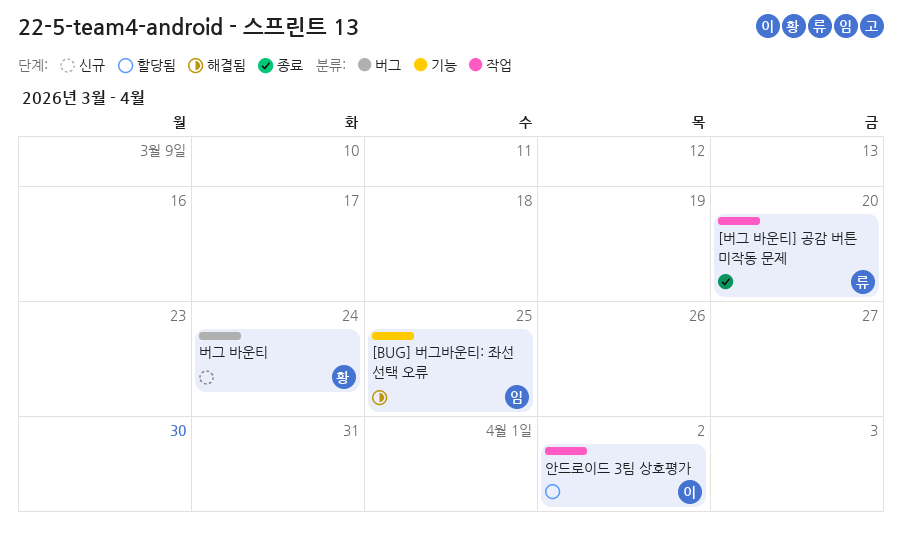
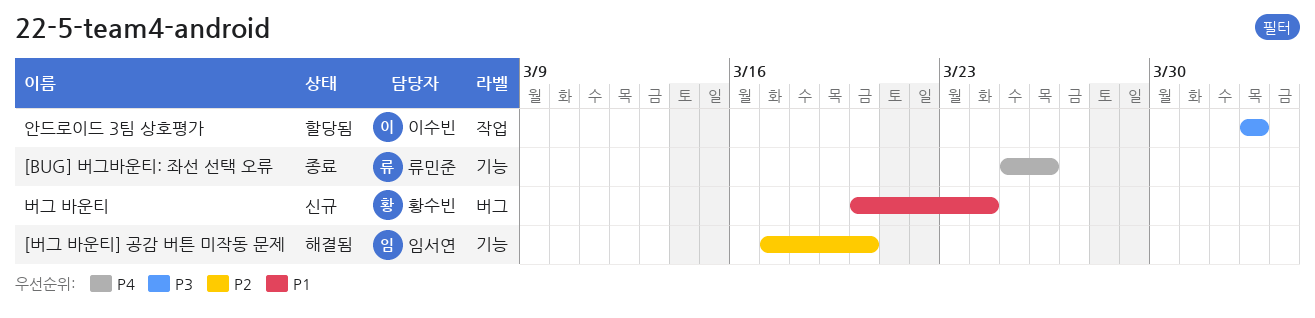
[BUG] 버그바운티: 좌선 선택 오류, status: 해결됨 -> 종료
[BUG] 버그바운티: 좌선 선택 오류, owner: 임서연 -> 류민준
[BUG] 버그바운티: 좌선 선택 오류, due: Mar 25 -> Mar 26
[버그 바운티] 공감 버튼 미작동 문제, status: 종료 -> 해결됨
[버그 바운티] 공감 버튼 미작동 문제, owner: 류민준 -> 임서연
[버그 바운티] 공감 버튼 미작동 문제, label: 작업 -> 기능

